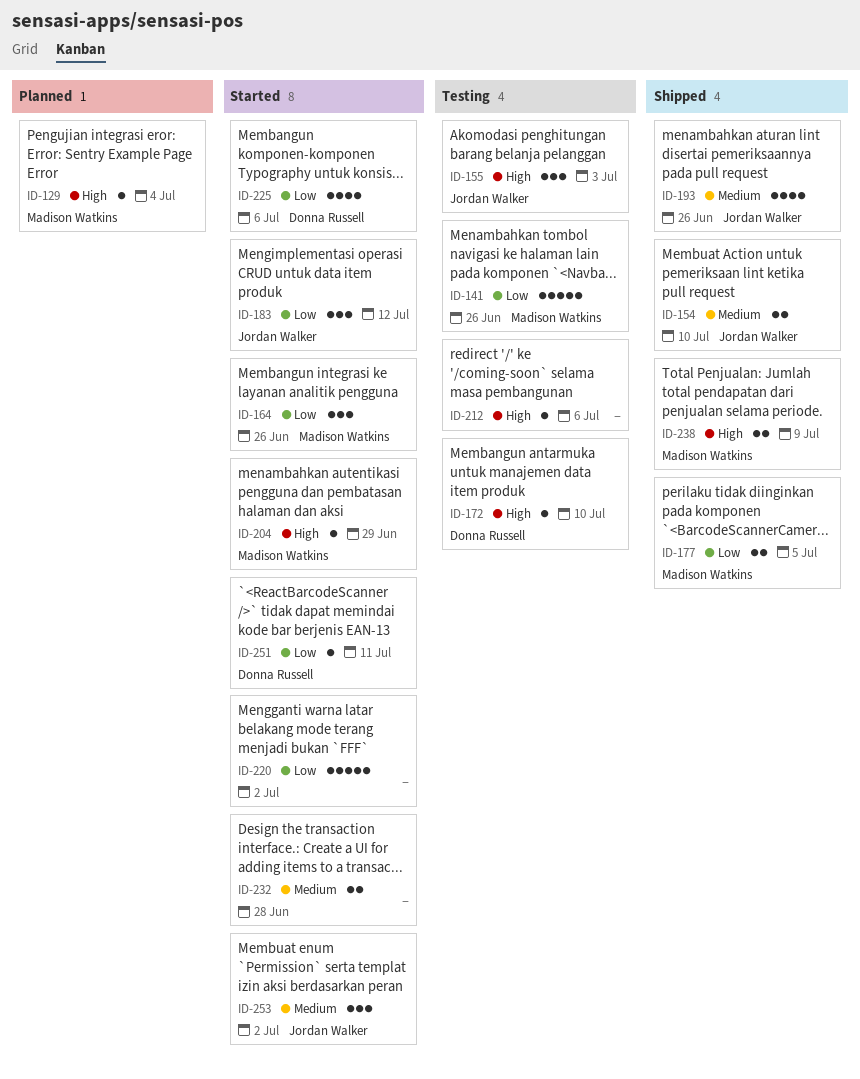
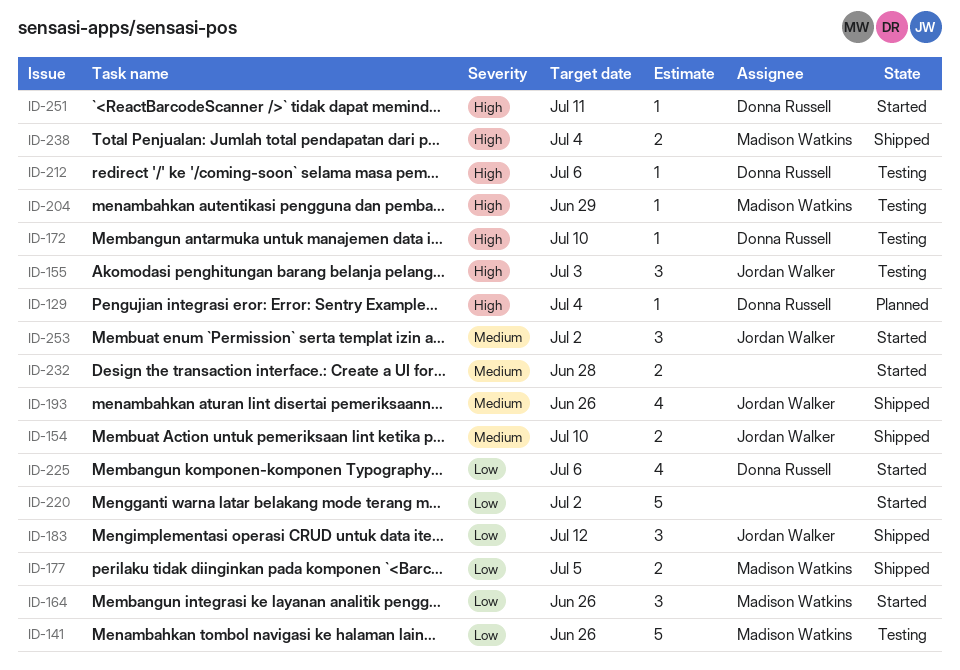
ID-129, owner: Madison Watkins -> Donna Russell
ID-183, status: Started -> Shipped
ID-204, status: Started -> Testing
ID-212, owner: none -> Donna Russell
ID-238, due: Jul 9 -> Jul 4
ID-251, priority: Low -> High

